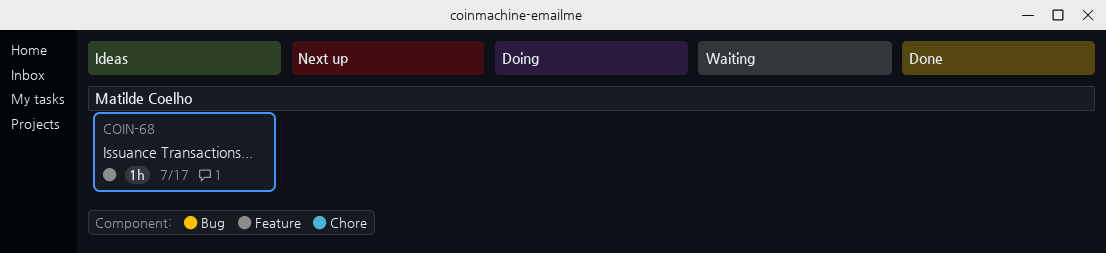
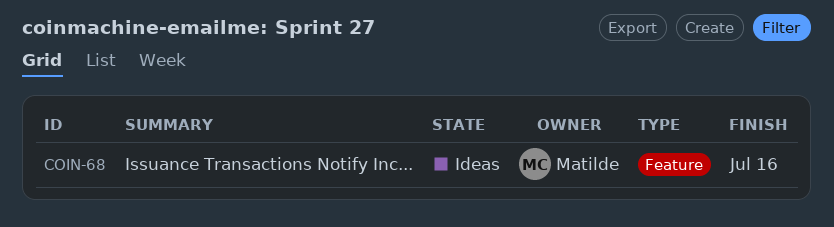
COIN-68, due: Jul 17 -> Jul 16

